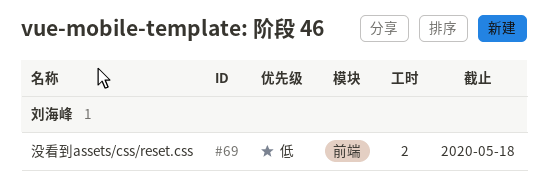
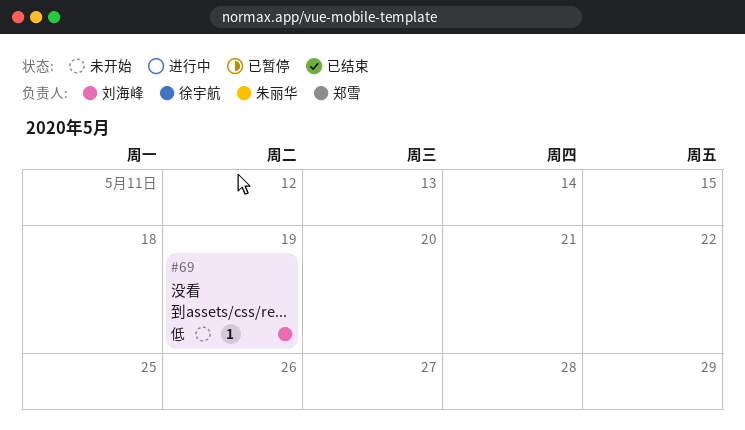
#69, estimate: 2 -> 1
#69, due: May 18 -> May 19

